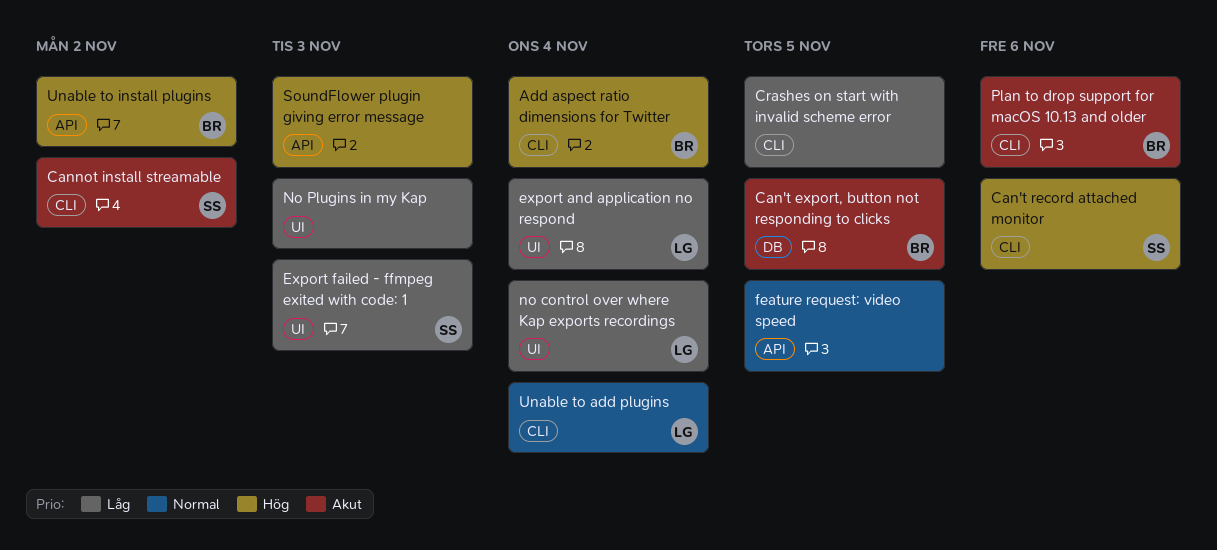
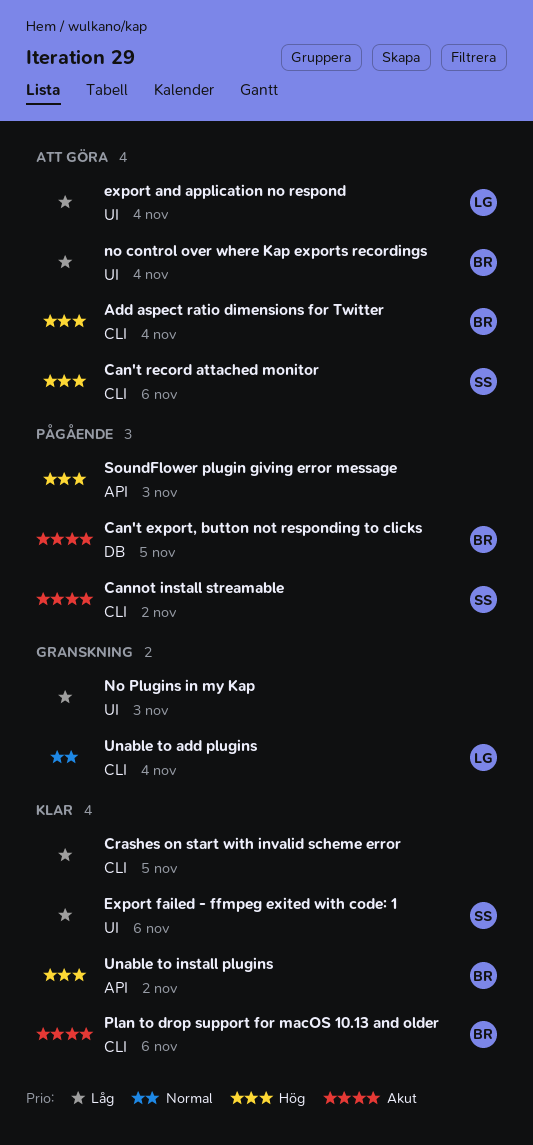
Export failed - ffmpeg exited with code: 1, due: Nov 3 -> Nov 6
feature request: video speed: present -> none
no control over where Kap exports recordings, owner: LG -> BR

